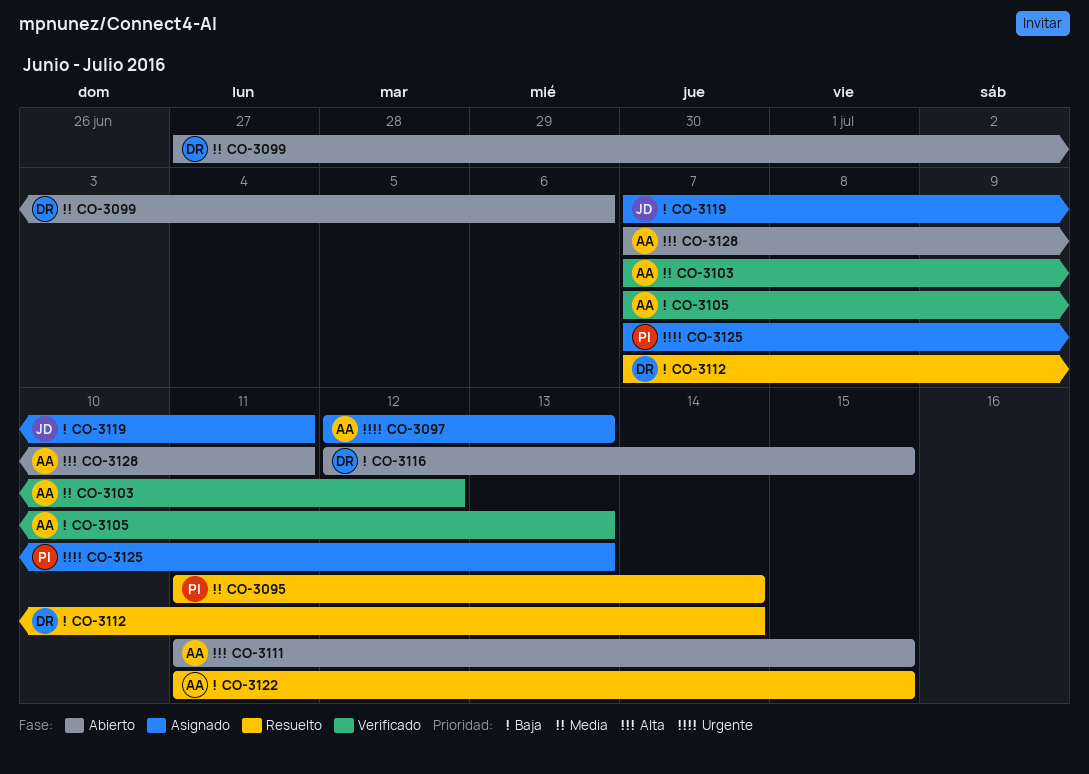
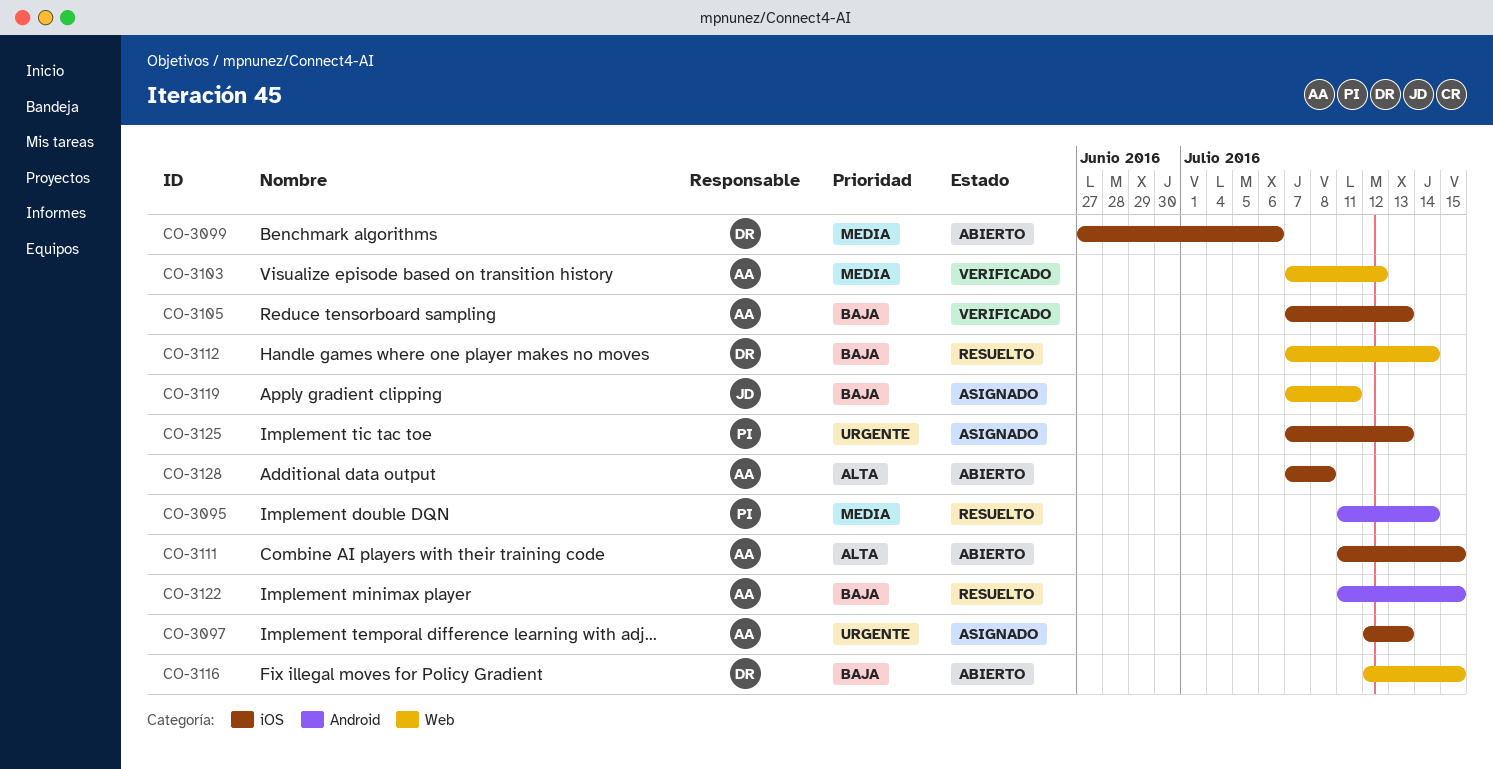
CO-3128, due: Jul 11 -> Jul 8

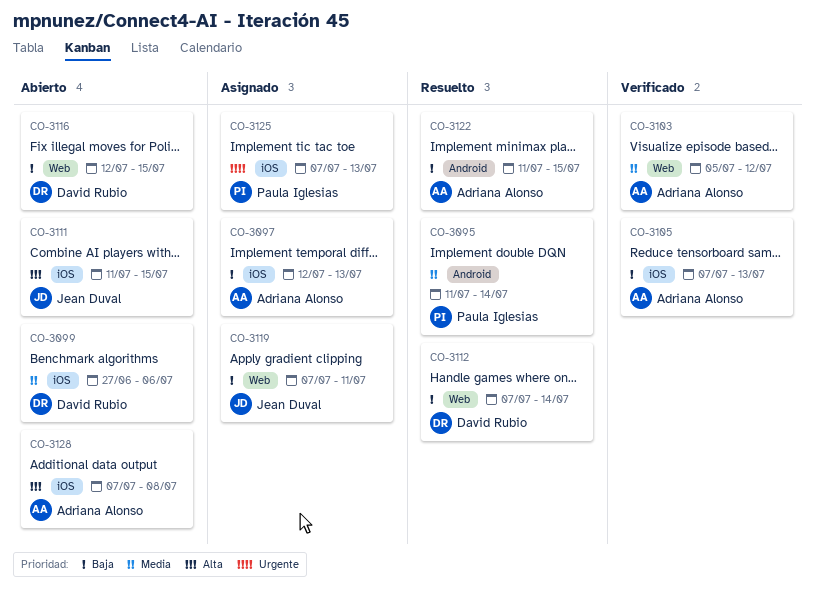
CO-3097, priority: Urgente -> Baja
CO-3103, start: Jul 7 -> Jul 5
CO-3111, owner: Adriana Alonso -> Jean Duval

